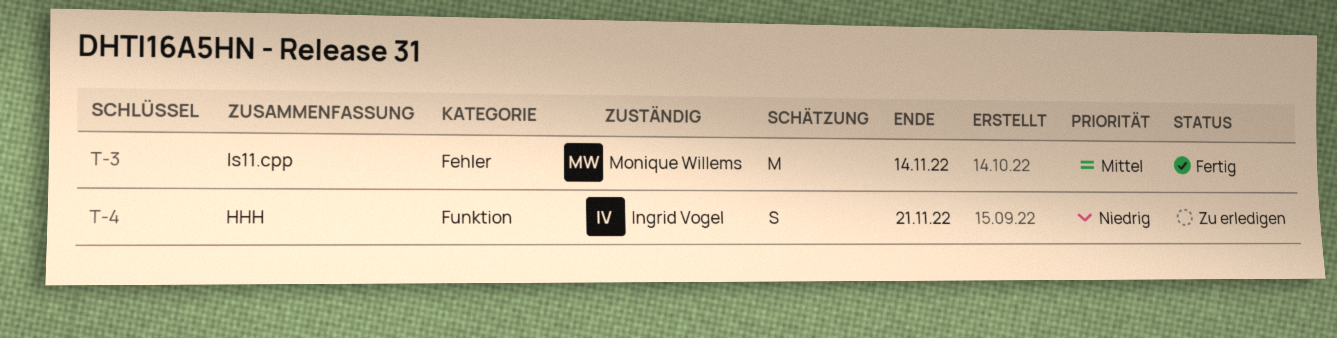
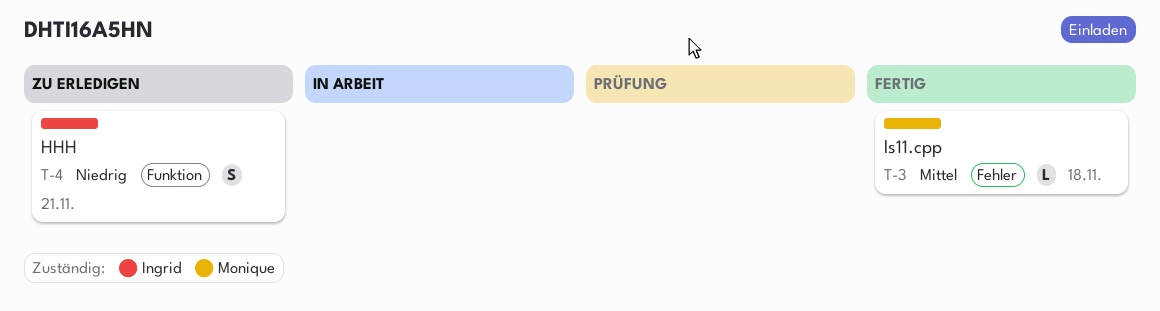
T-3, estimate: M -> L
T-3, due: Nov 14 -> Nov 18

